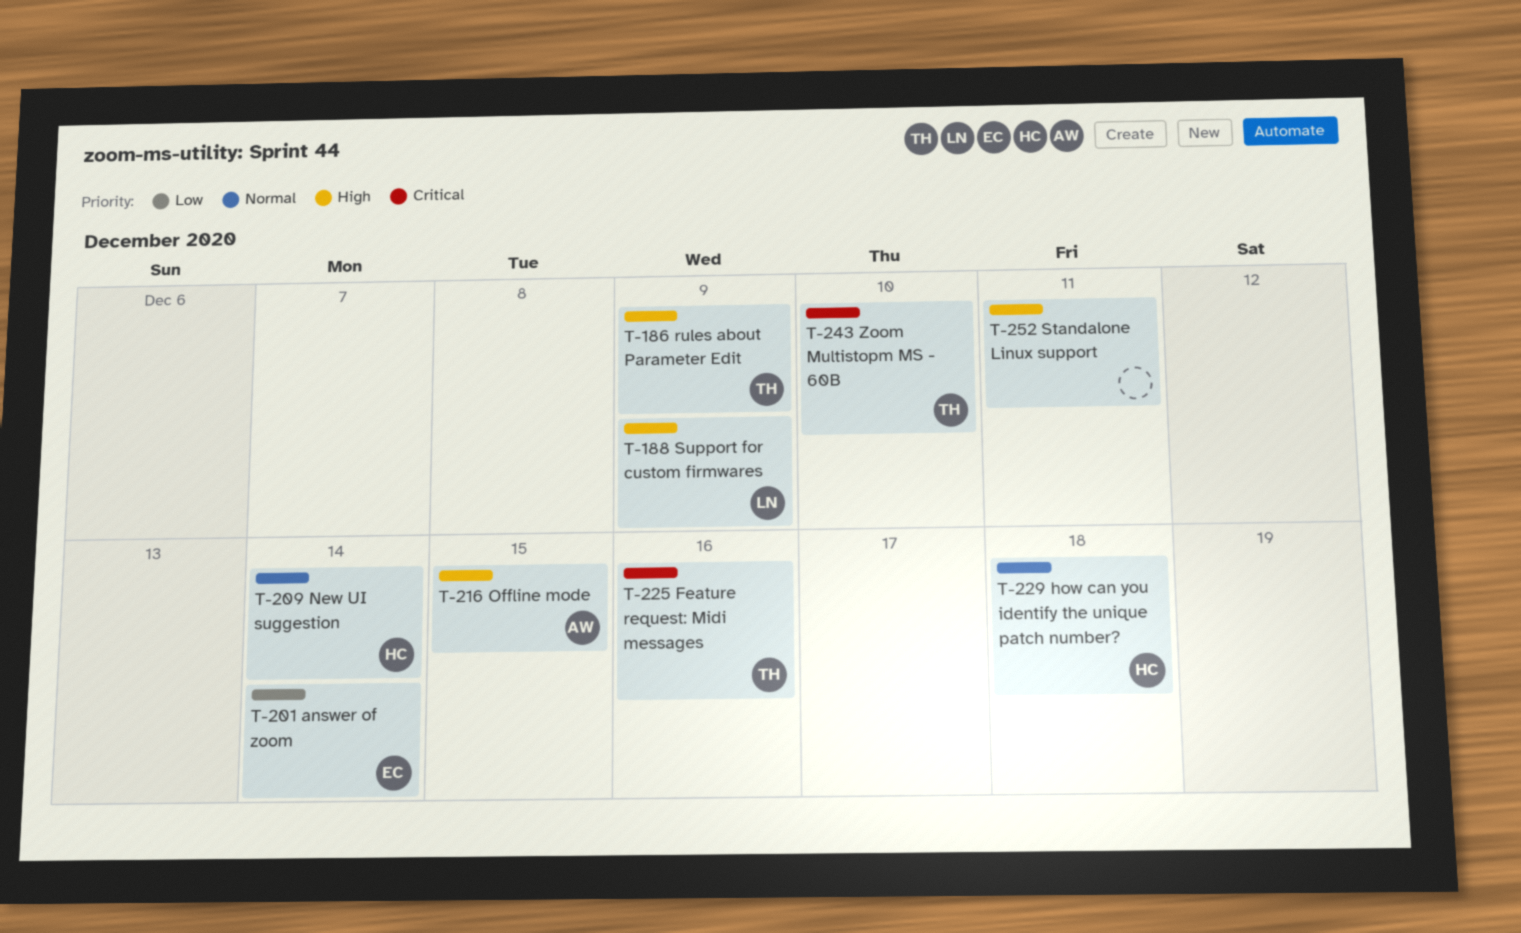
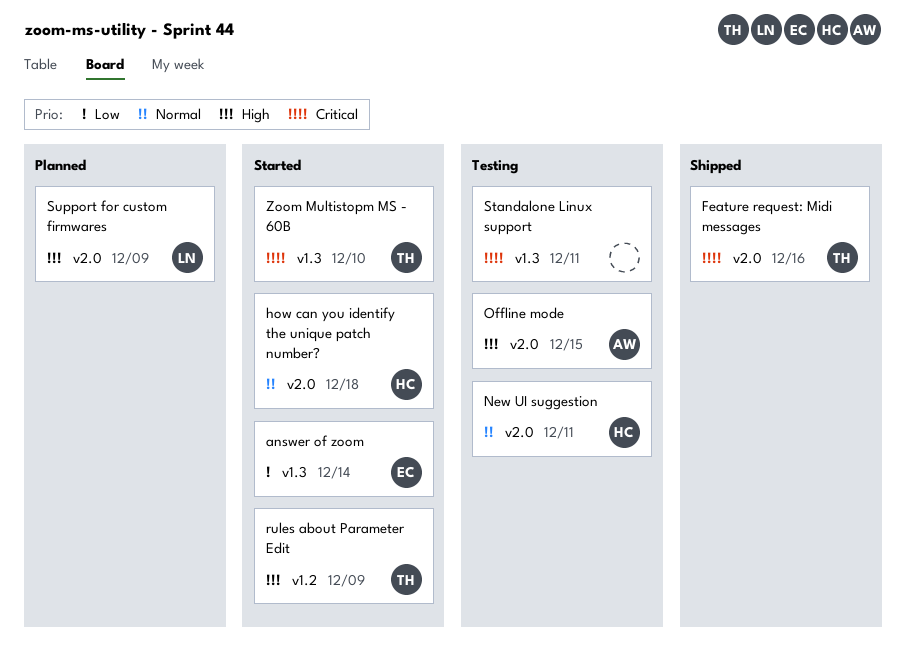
New UI suggestion, due: Dec 14 -> Dec 11
Standalone Linux support, priority: High -> Critical

